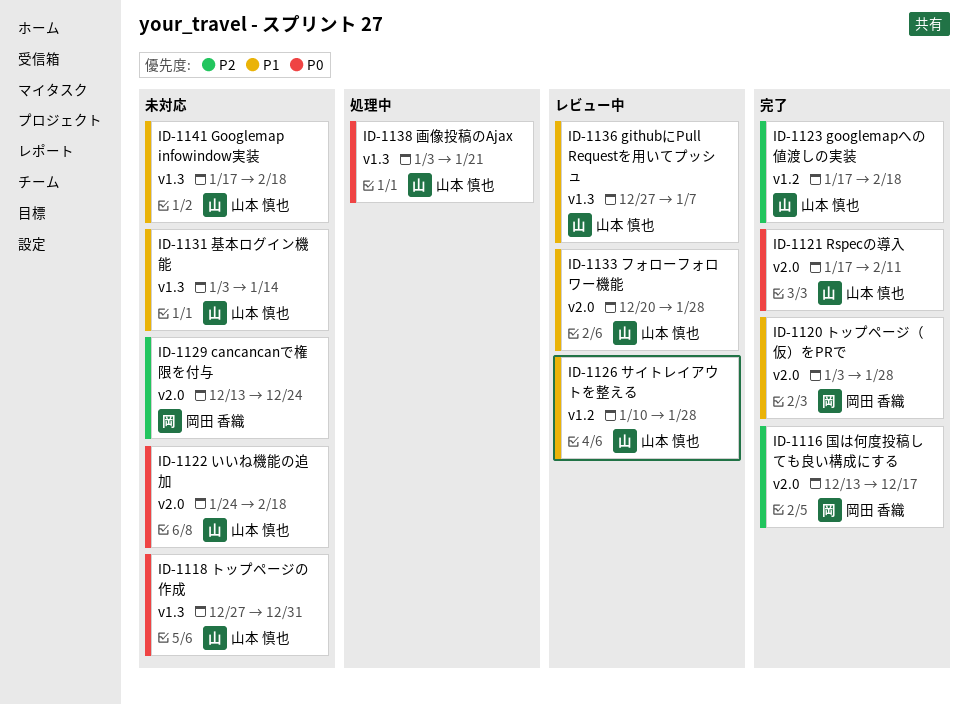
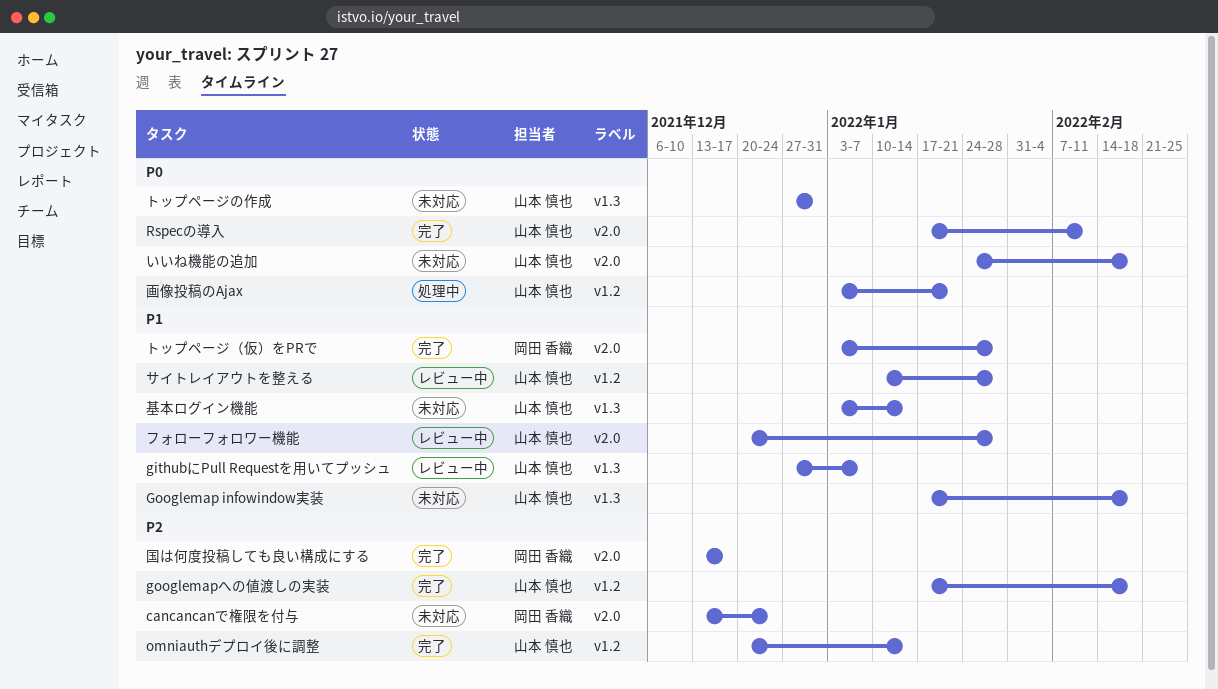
omniauthデプロイ後に調整: none -> present
画像投稿のAjax, label: v1.3 -> v1.2

